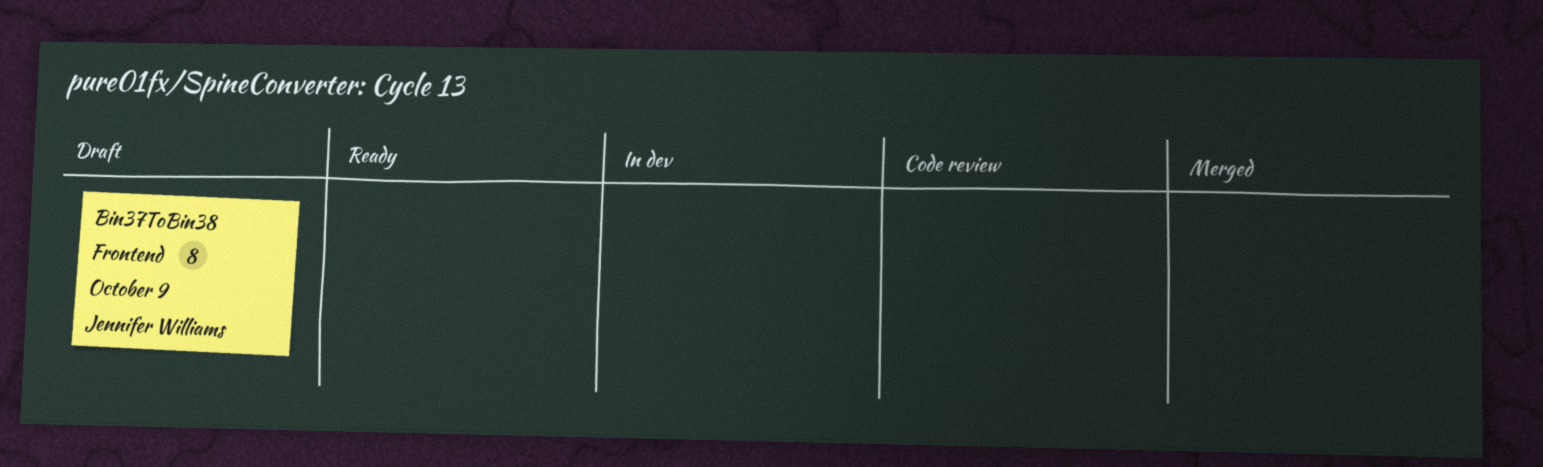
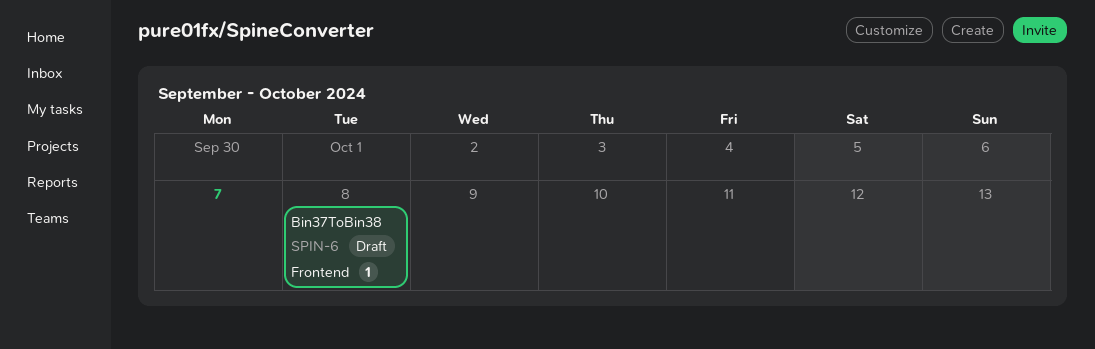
Bin37ToBin38, estimate: 8 -> 1
Bin37ToBin38, due: Oct 9 -> Oct 8

